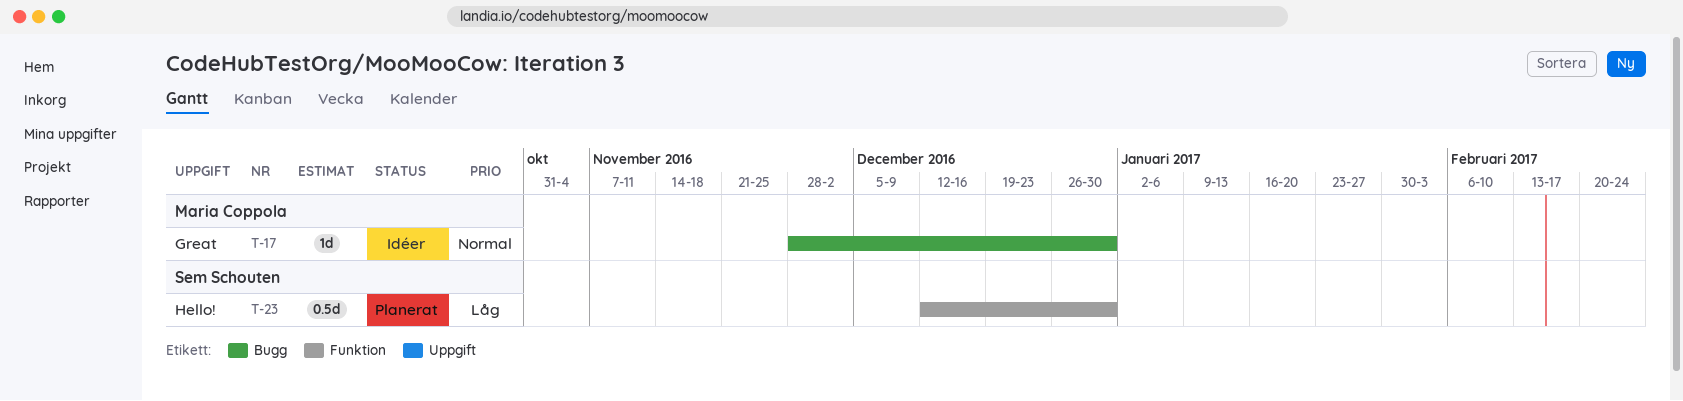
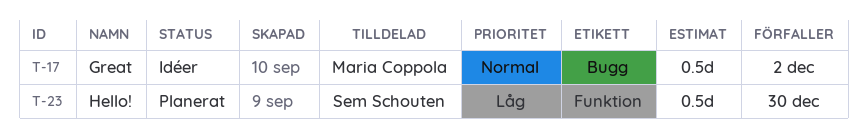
T-17, estimate: 1d -> 0.5d
T-17, due: Dec 30 -> Dec 2

